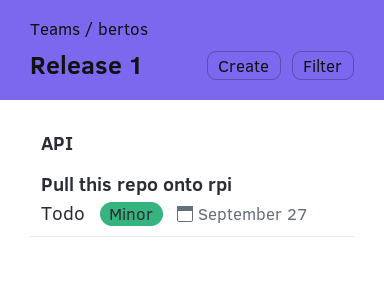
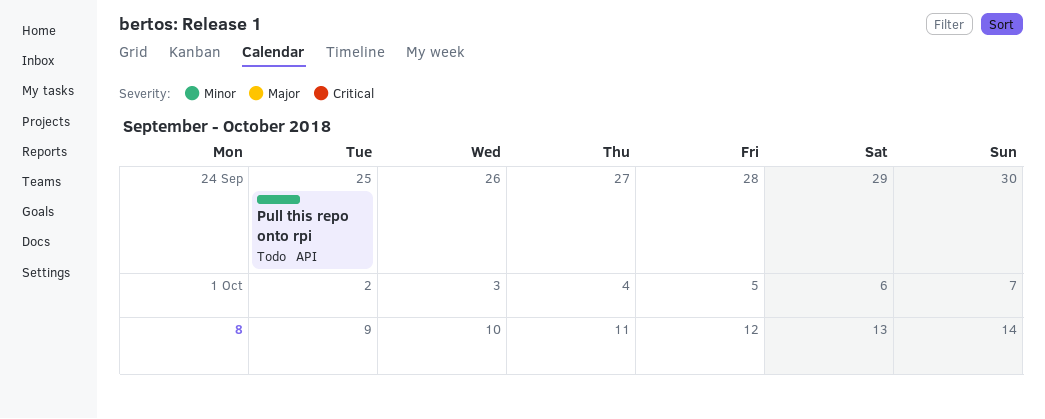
Pull this repo onto rpi, due: Sep 27 -> Sep 25

